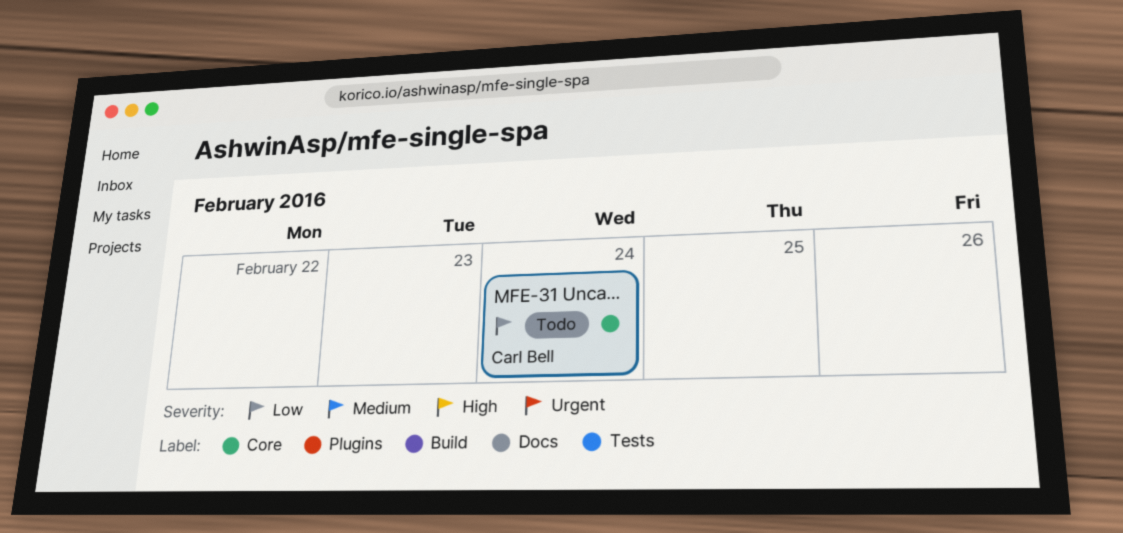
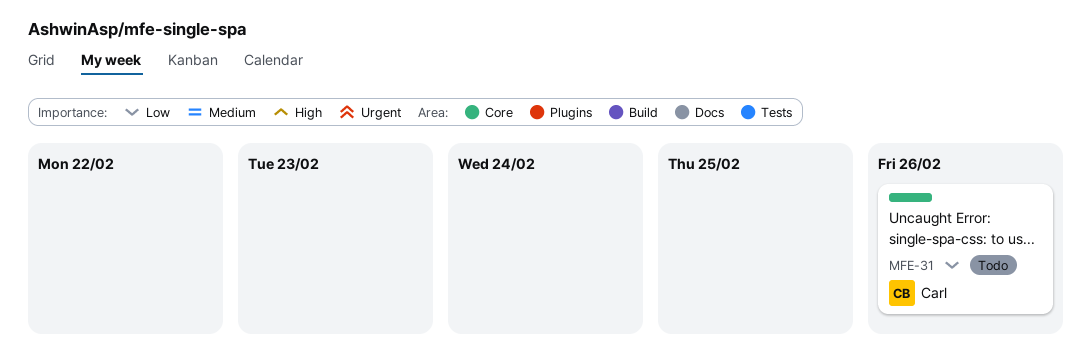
MFE-31, due: Feb 24 -> Feb 26

